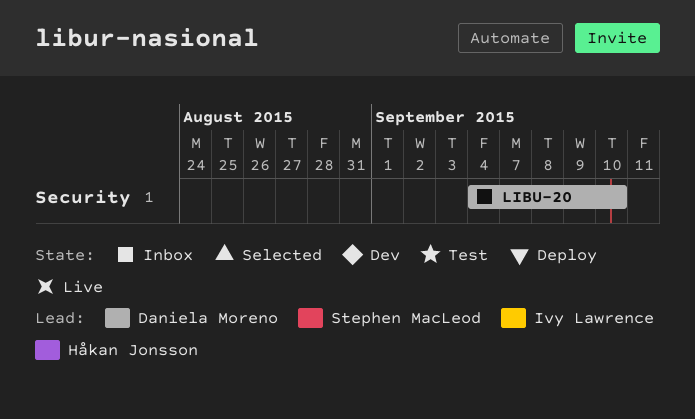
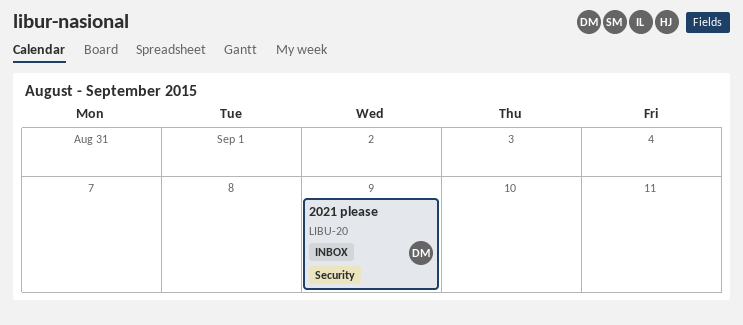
LIBU-20, due: Sep 10 -> Sep 9

